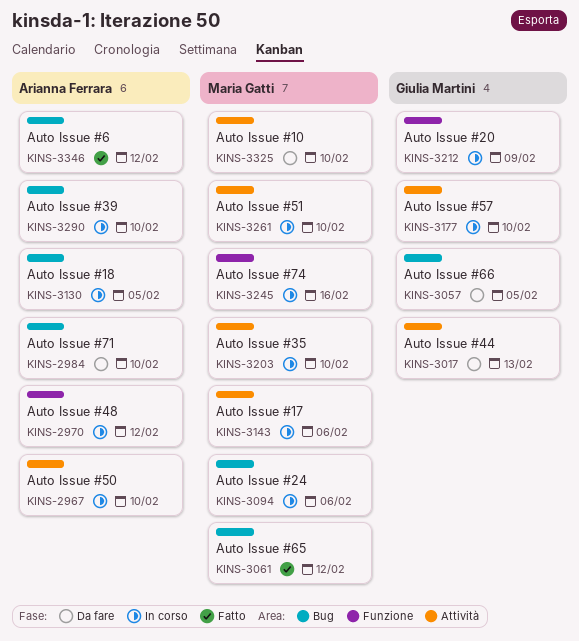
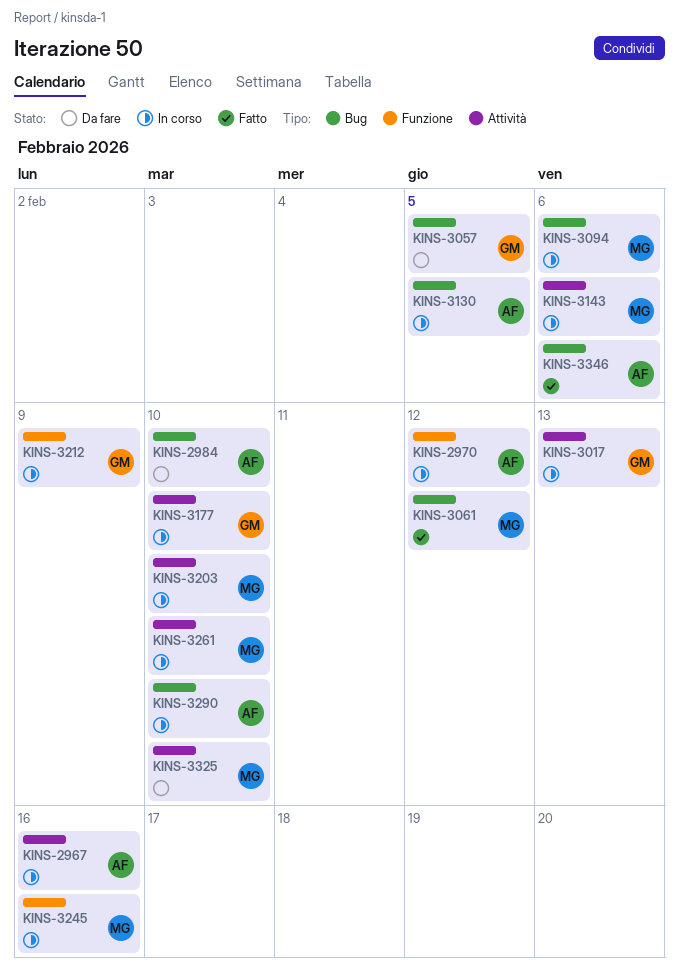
KINS-2967, due: Feb 10 -> Feb 16
KINS-3017, status: Da fare -> In corso
KINS-3346, due: Feb 12 -> Feb 6

